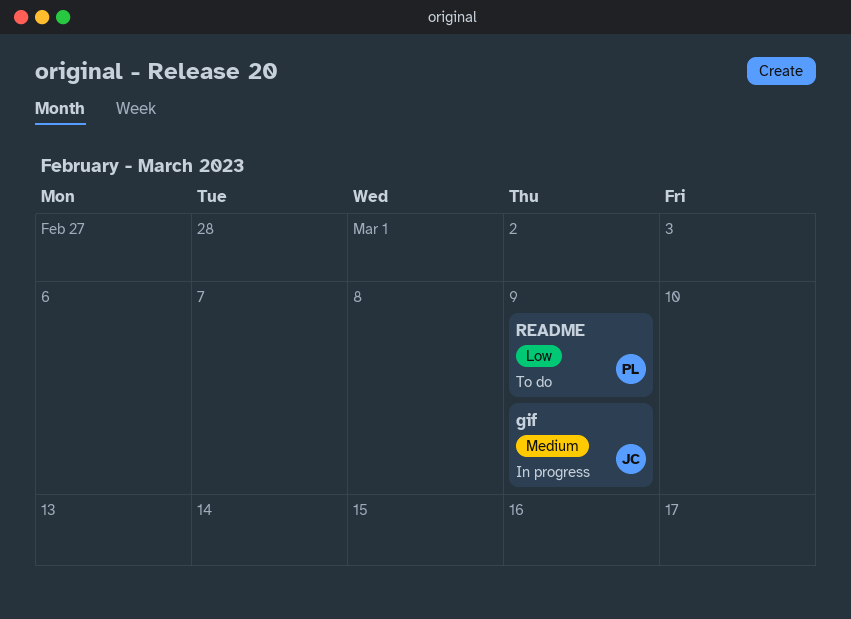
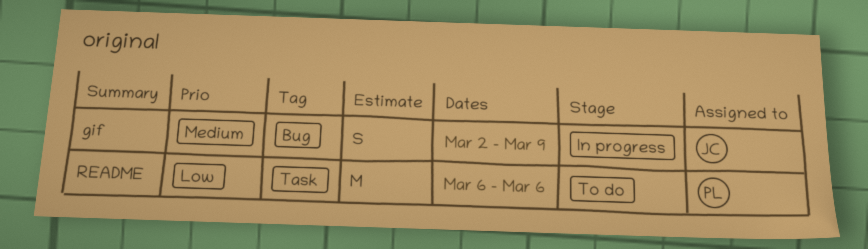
README, due: Mar 9 -> Mar 6

